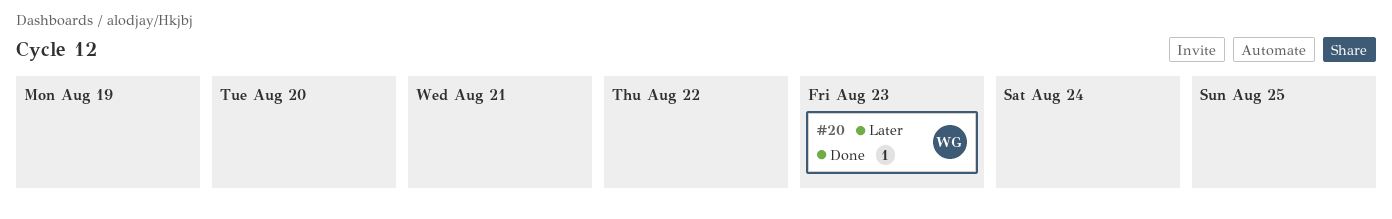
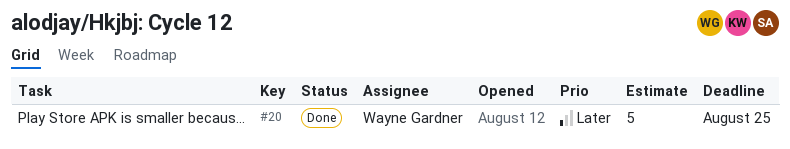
#20, estimate: 1 -> 5
#20, due: Aug 23 -> Aug 25

